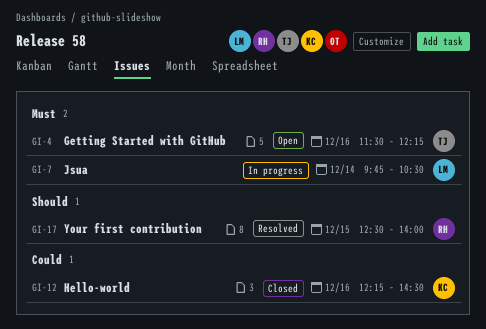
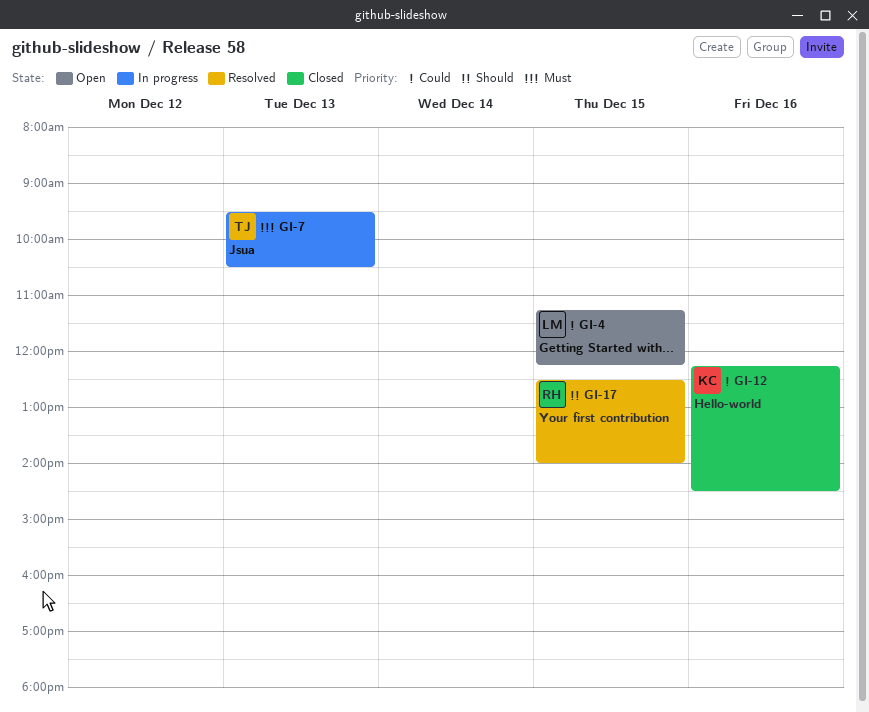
GI-4, owner: TJ -> LM
GI-4, priority: Must -> Could
GI-4, day: Dec 16 -> Dec 15
GI-4, begins: 11:30 -> 11:15
GI-7, owner: LM -> TJ
GI-7, day: Dec 14 -> Dec 13
GI-7, begins: 09:45 -> 09:30

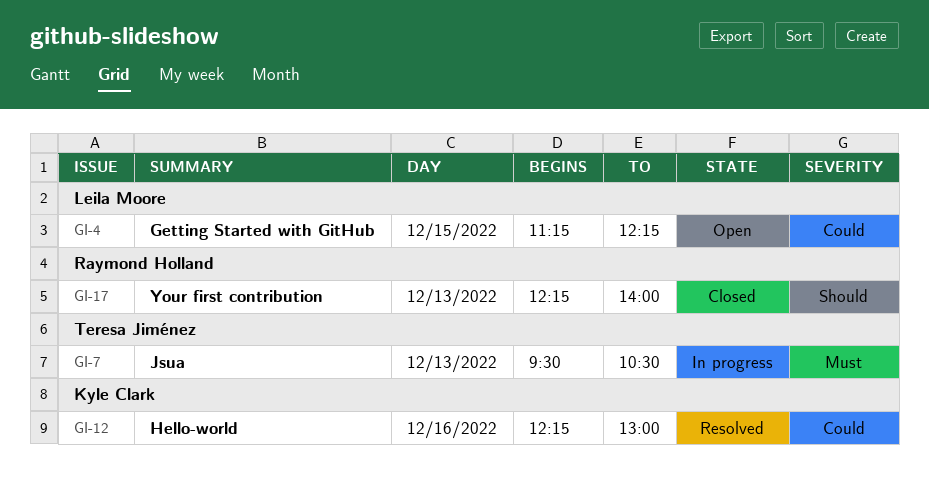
GI-12, status: Closed -> Resolved
GI-12, ends: 14:30 -> 13:00
GI-17, status: Resolved -> Closed
GI-17, day: Dec 15 -> Dec 13
GI-17, begins: 12:30 -> 12:15

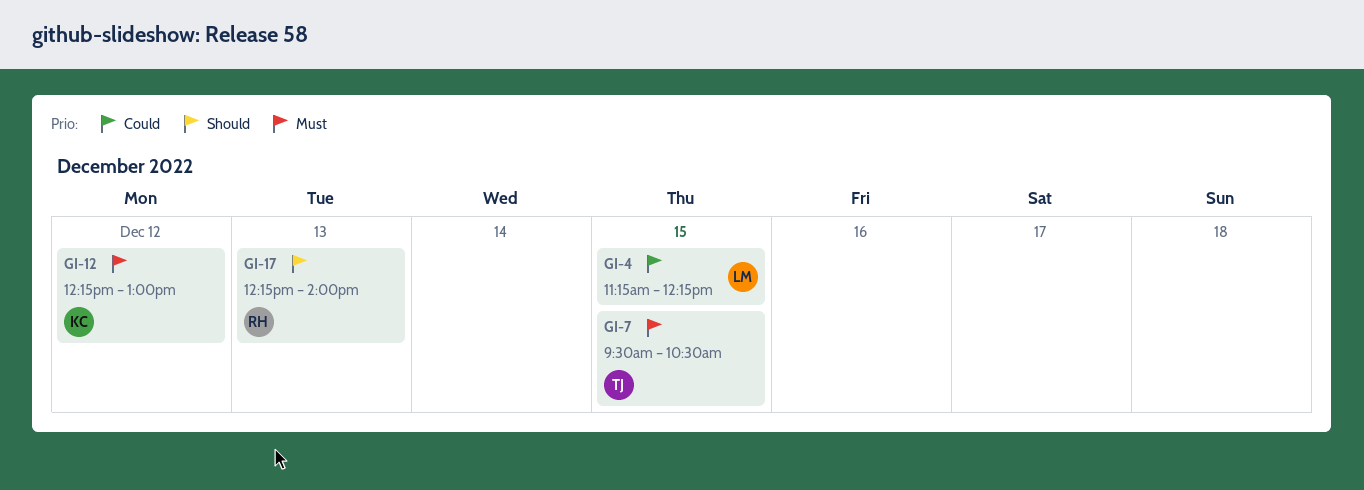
GI-7, day: Dec 13 -> Dec 15
GI-12, priority: Could -> Must
GI-12, day: Dec 16 -> Dec 12

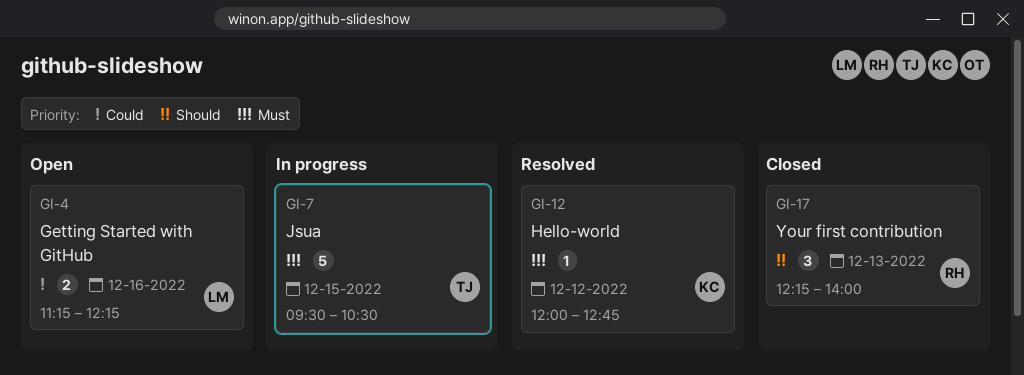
GI-4, day: Dec 15 -> Dec 16
GI-12, begins: 12:15 -> 12:00
GI-12, ends: 13:00 -> 12:45

